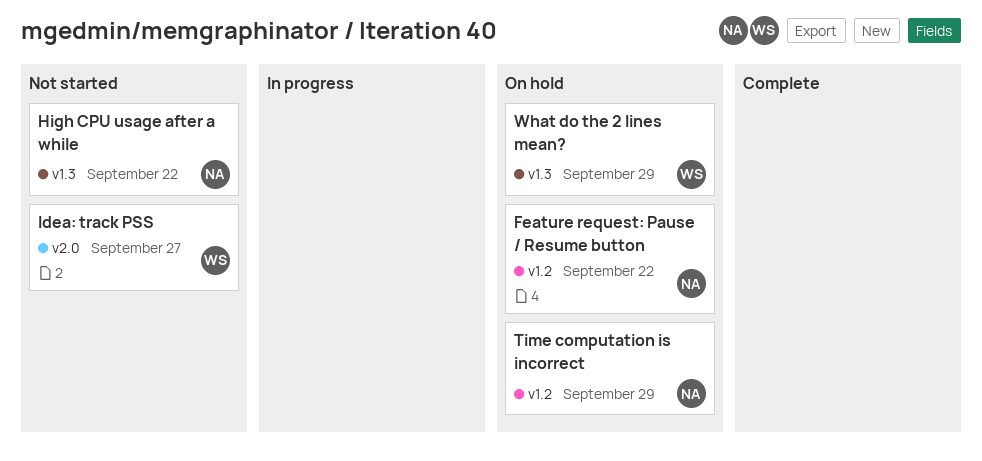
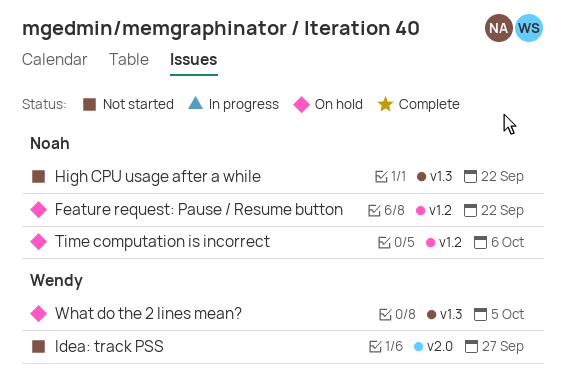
Time computation is incorrect, due: Sep 29 -> Oct 6
What do the 2 lines mean?, due: Sep 29 -> Oct 5

